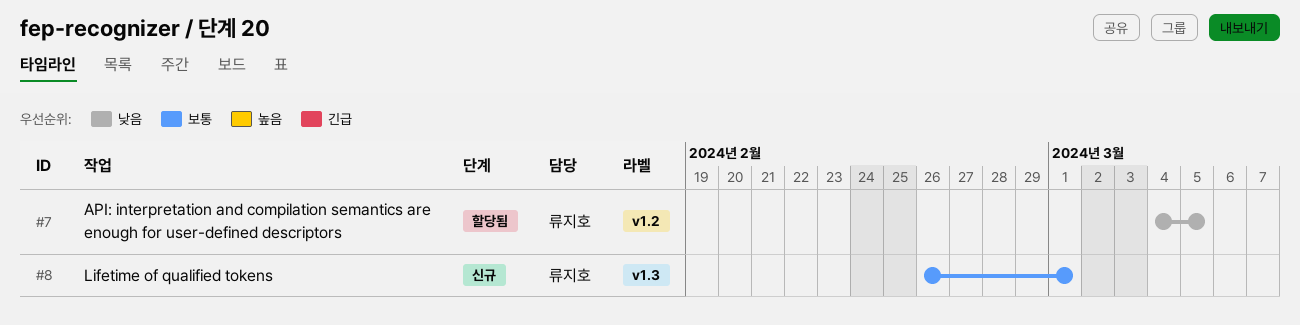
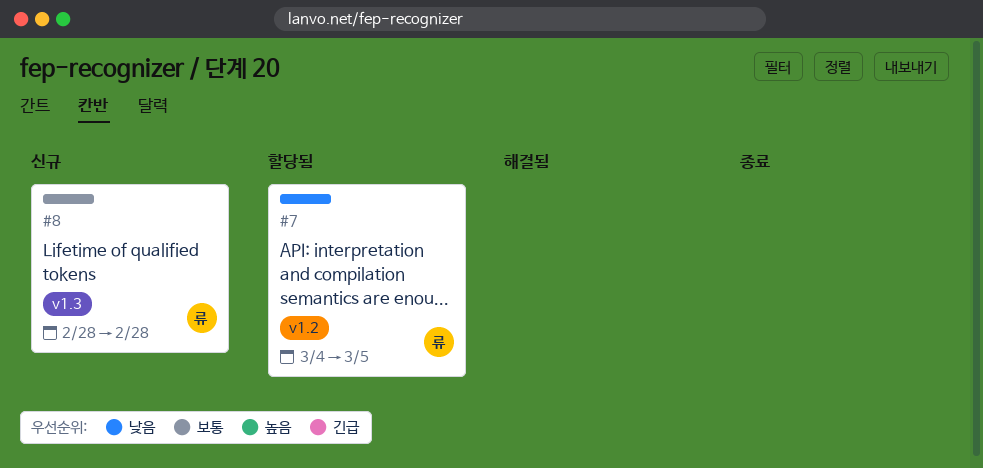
#8, start: Feb 26 -> Feb 28
#8, due: Mar 1 -> Feb 28

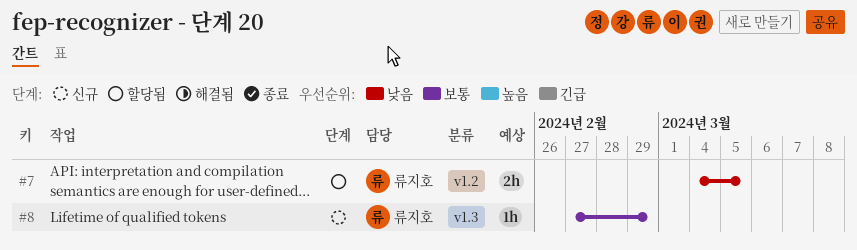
#8, start: Feb 28 -> Feb 27
#8, due: Feb 28 -> Feb 29

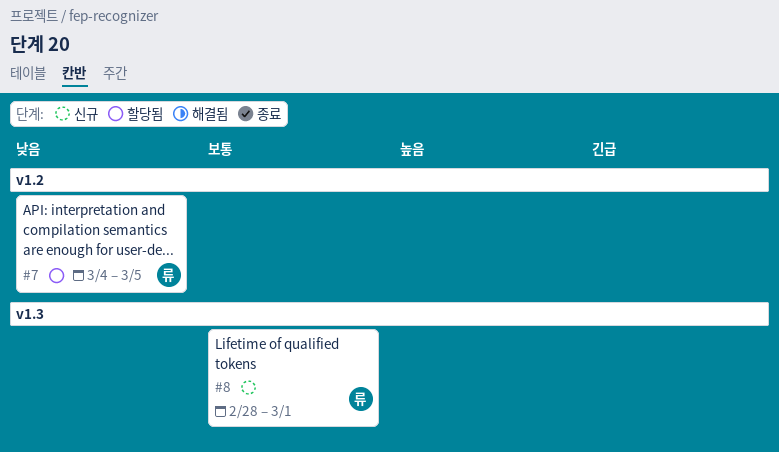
#8, start: Feb 27 -> Feb 28
#8, due: Feb 29 -> Mar 1

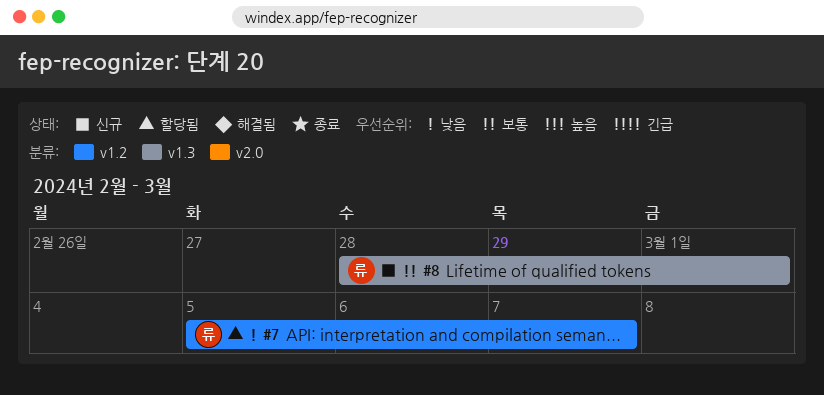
#7, start: Mar 4 -> Mar 5
#7, due: Mar 5 -> Mar 7

